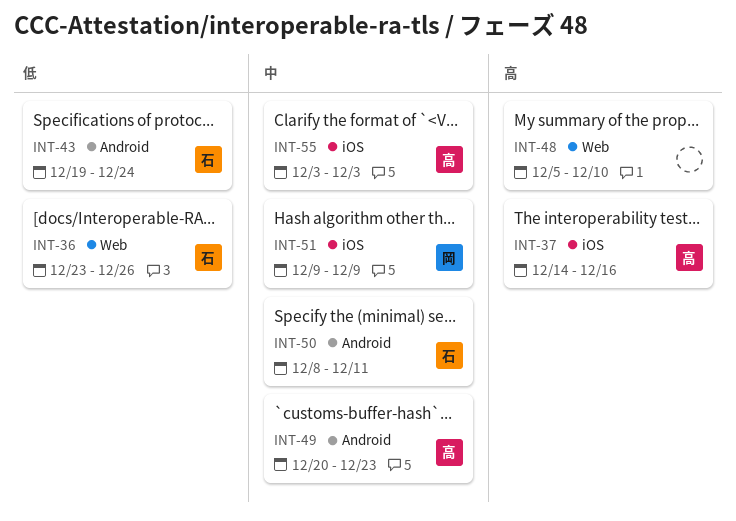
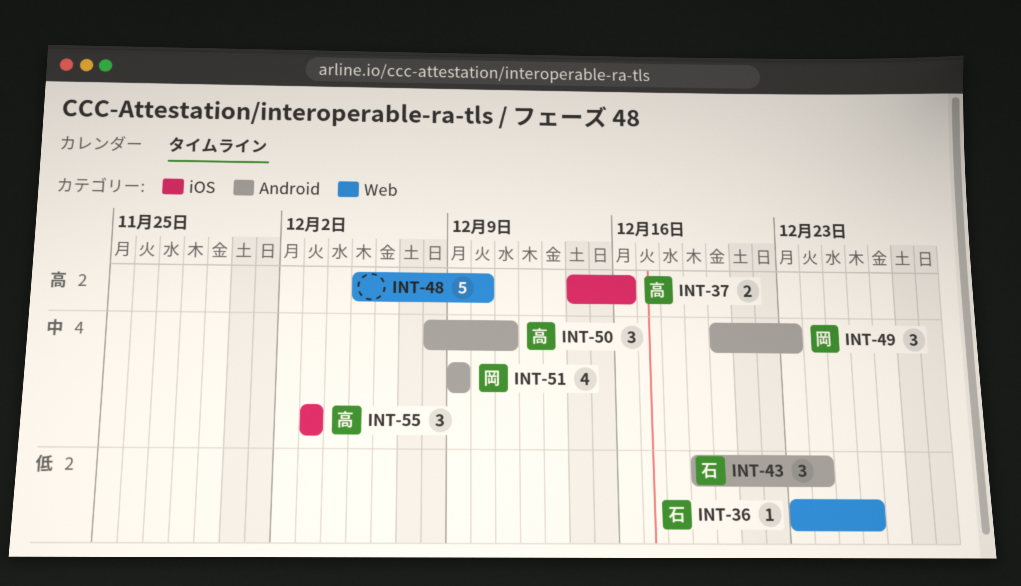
INT-49, owner: 高 -> 岡
INT-50, owner: 石 -> 高
INT-51, label: iOS -> Android

